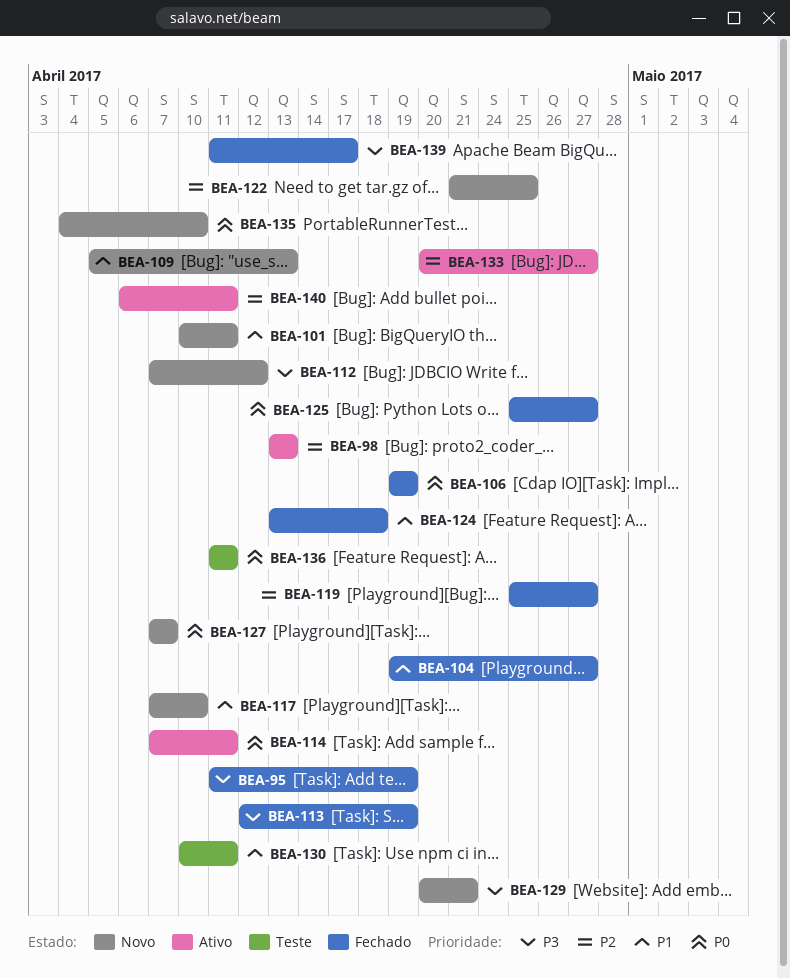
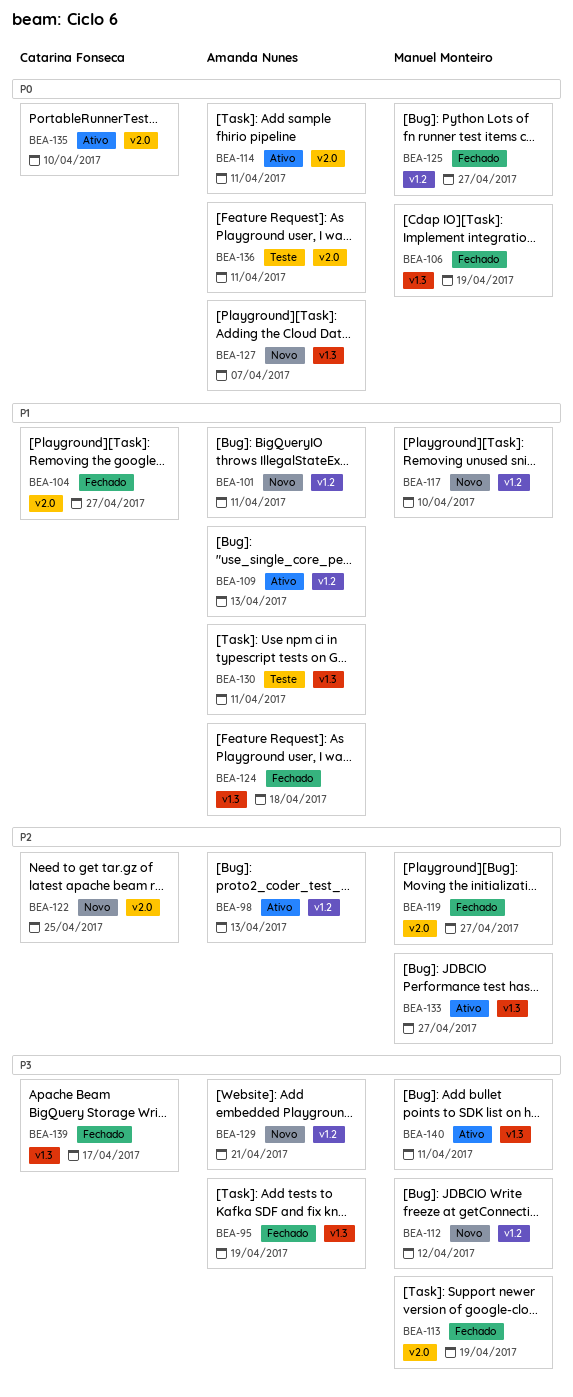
BEA-109, status: Novo -> Ativo
BEA-135, status: Novo -> Ativo
BEA-140, priority: P2 -> P3

